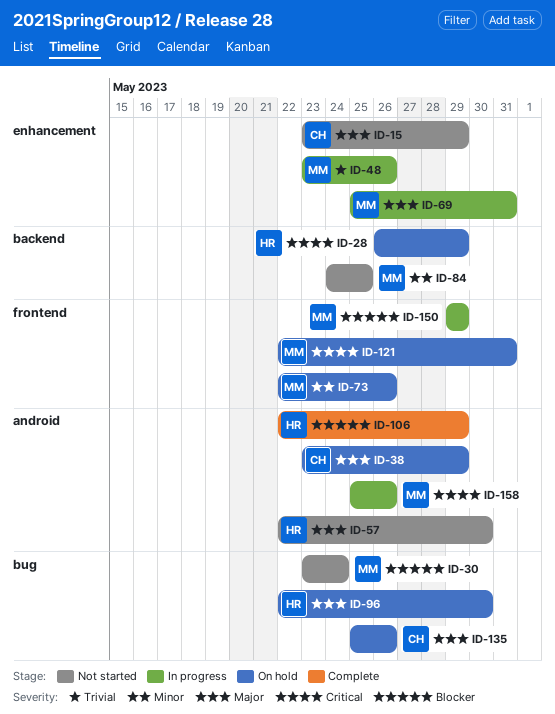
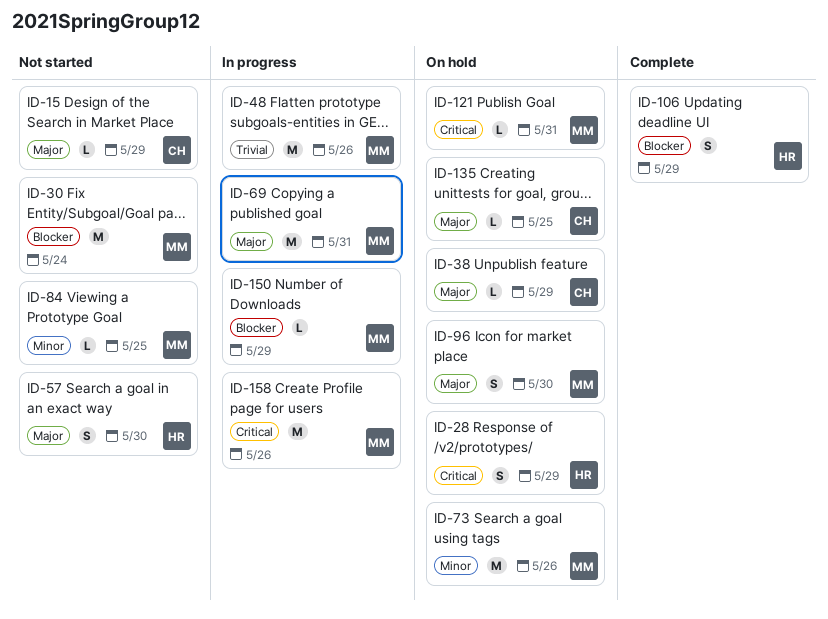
ID-96, owner: HR -> MM
ID-135, due: May 26 -> May 25

